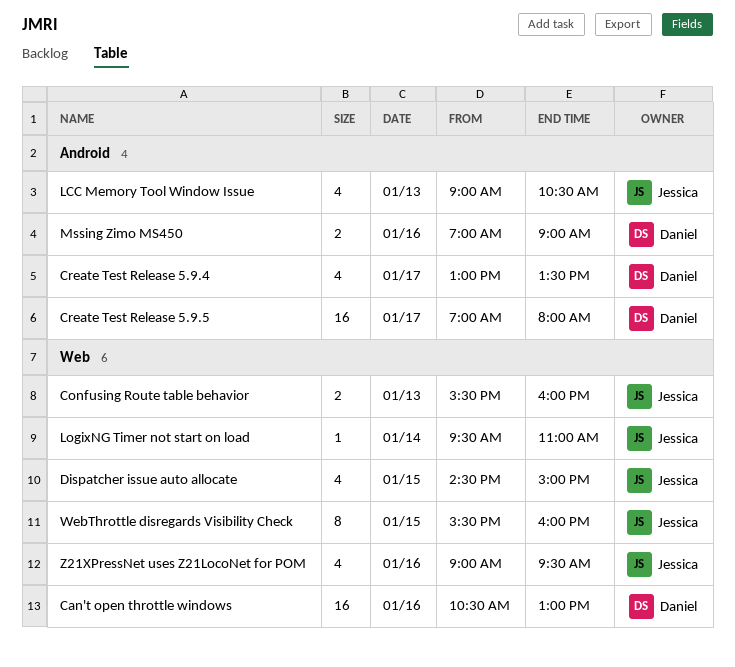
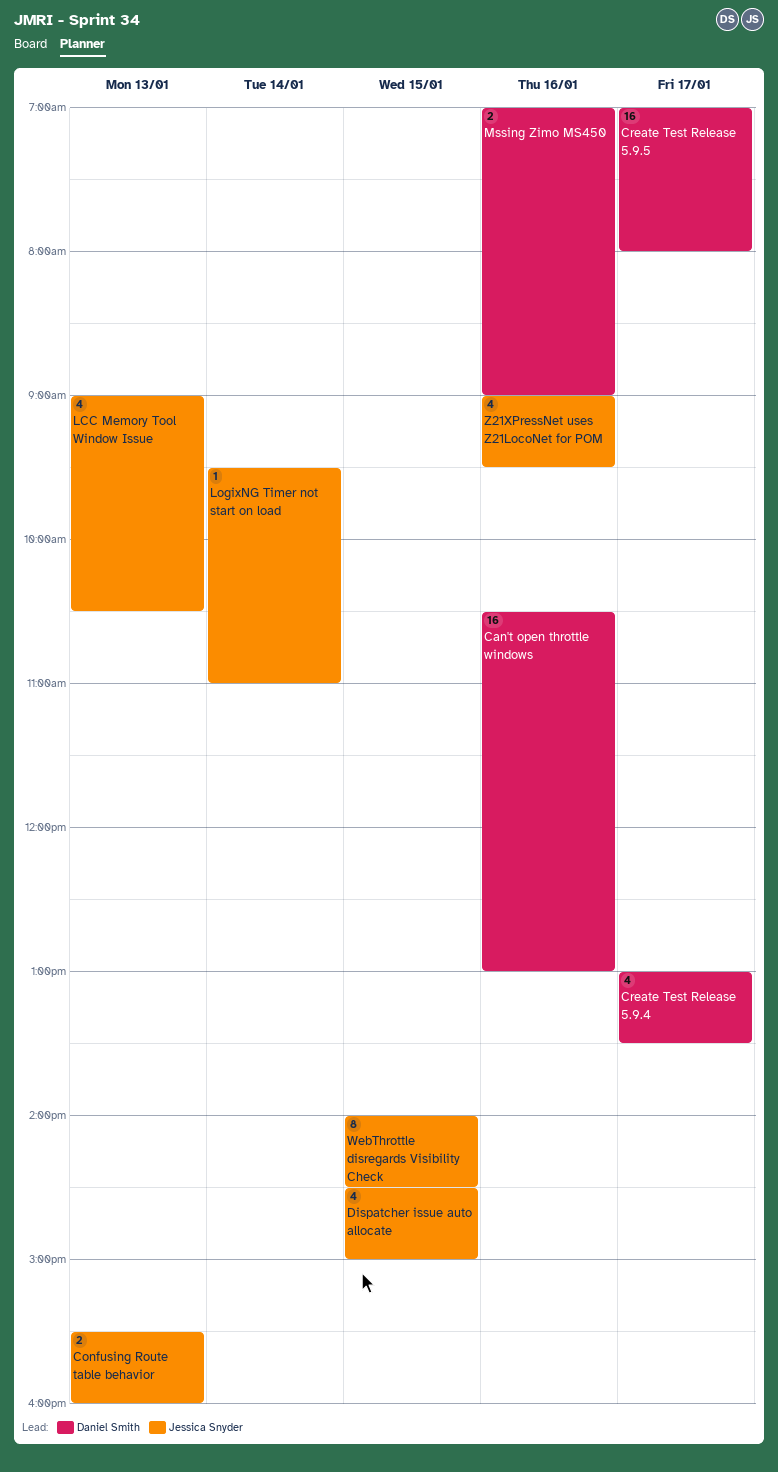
WebThrottle disregards Visibility Check, begins: 15:30 -> 14:00
WebThrottle disregards Visibility Check, ends: 16:00 -> 14:30

